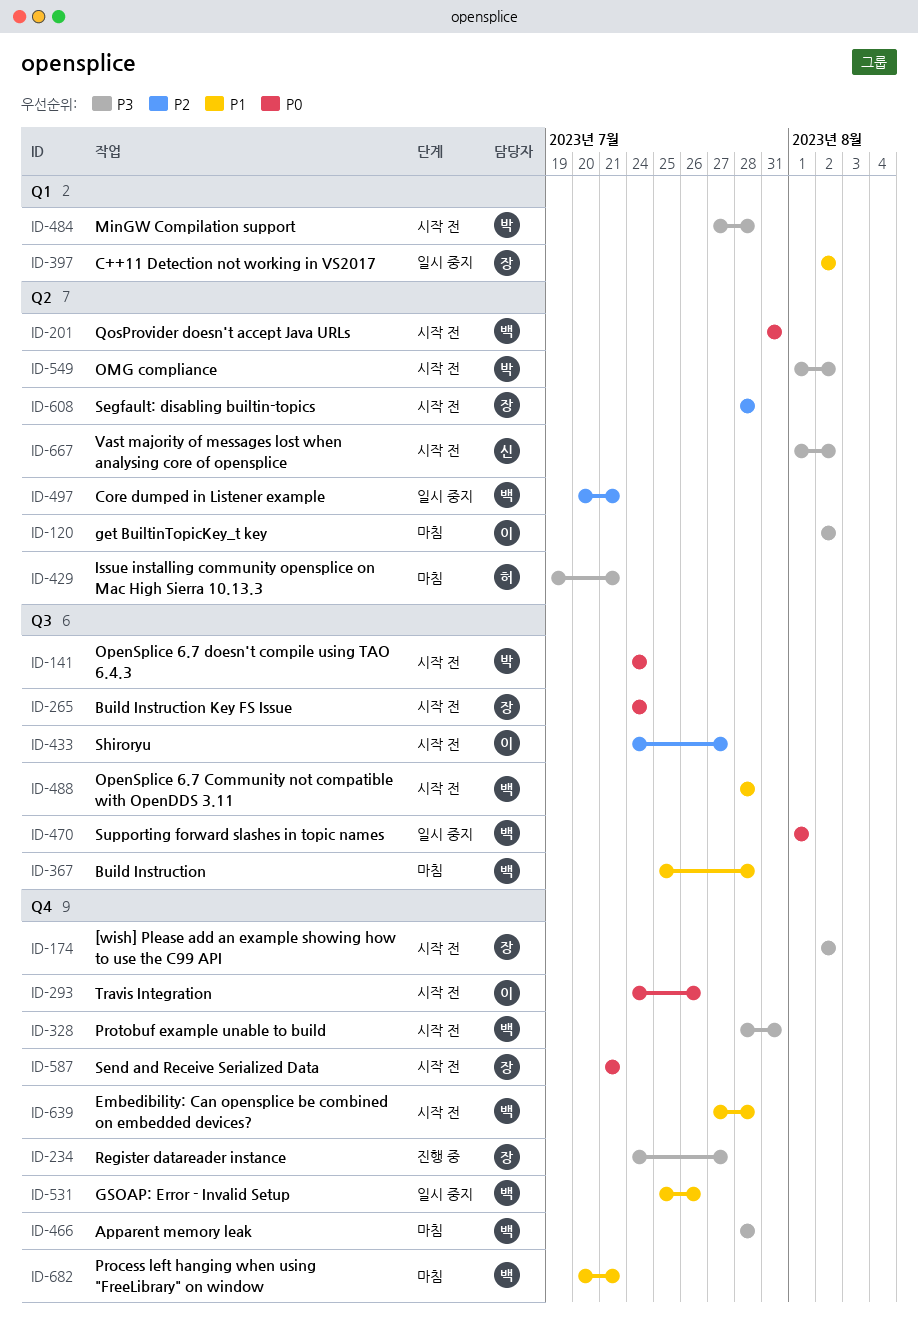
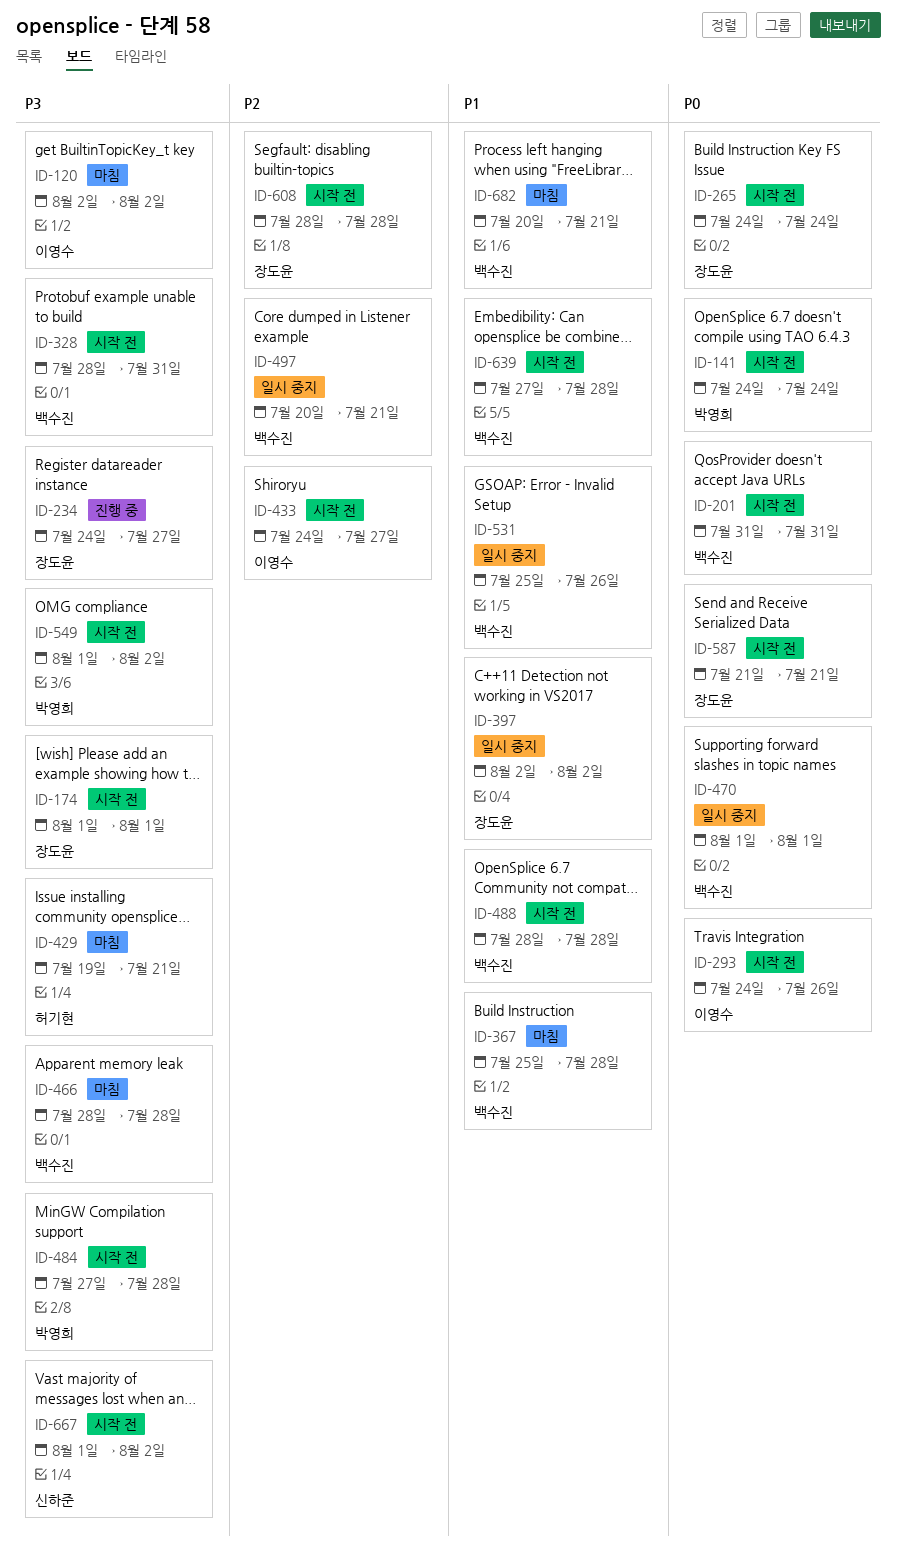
ID-174, start: Aug 2 -> Aug 1
ID-174, due: Aug 2 -> Aug 1

